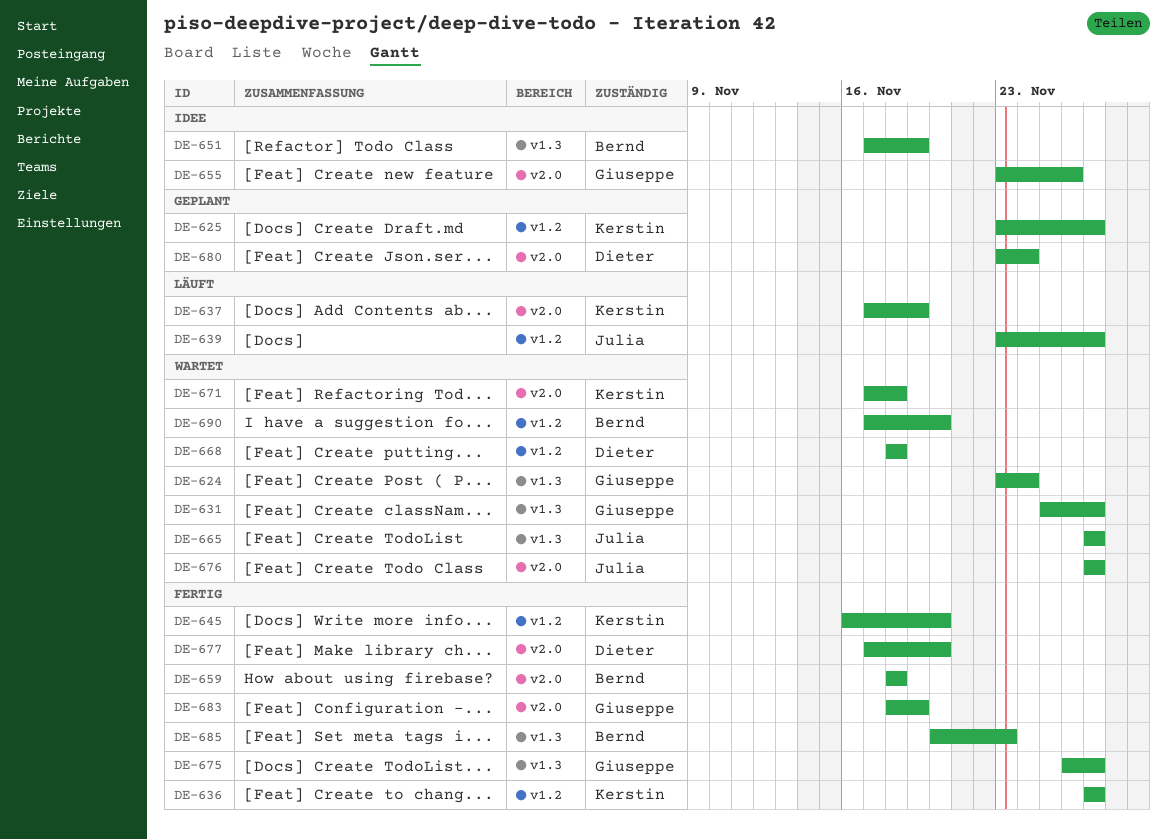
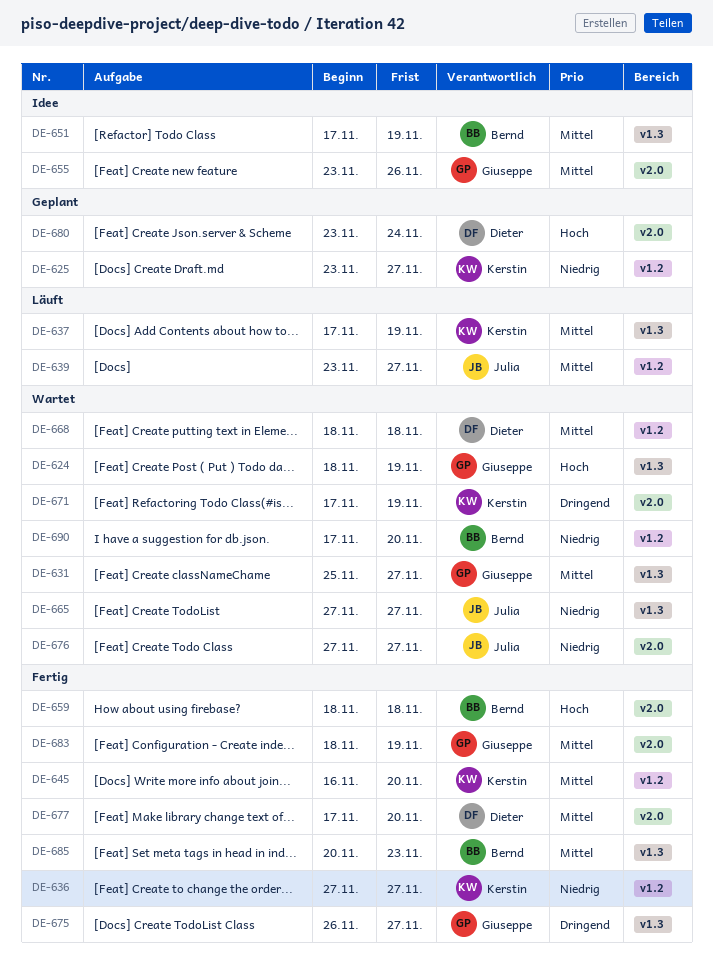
DE-624, start: Nov 23 -> Nov 18
DE-624, due: Nov 24 -> Nov 19
DE-637, label: v2.0 -> v1.3
DE-671, due: Nov 18 -> Nov 19

